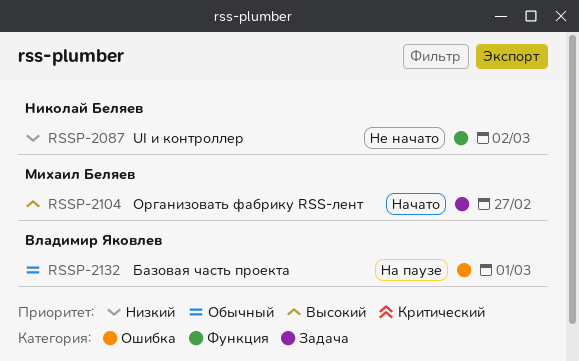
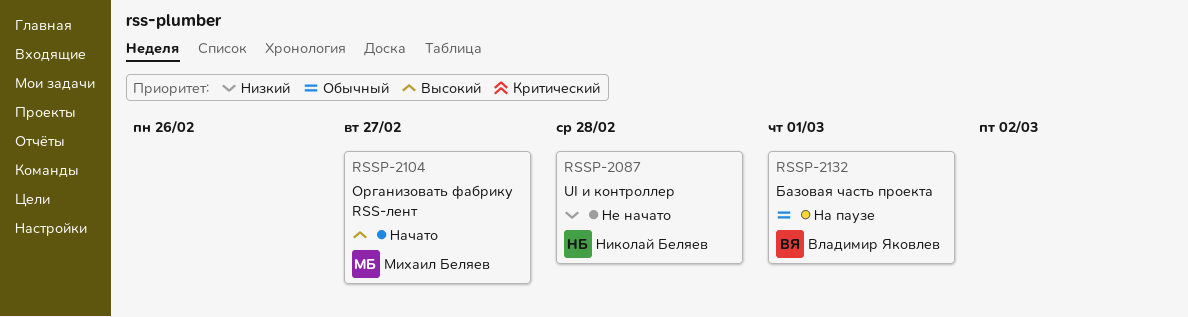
RSSP-2087, due: Mar 2 -> Feb 28

